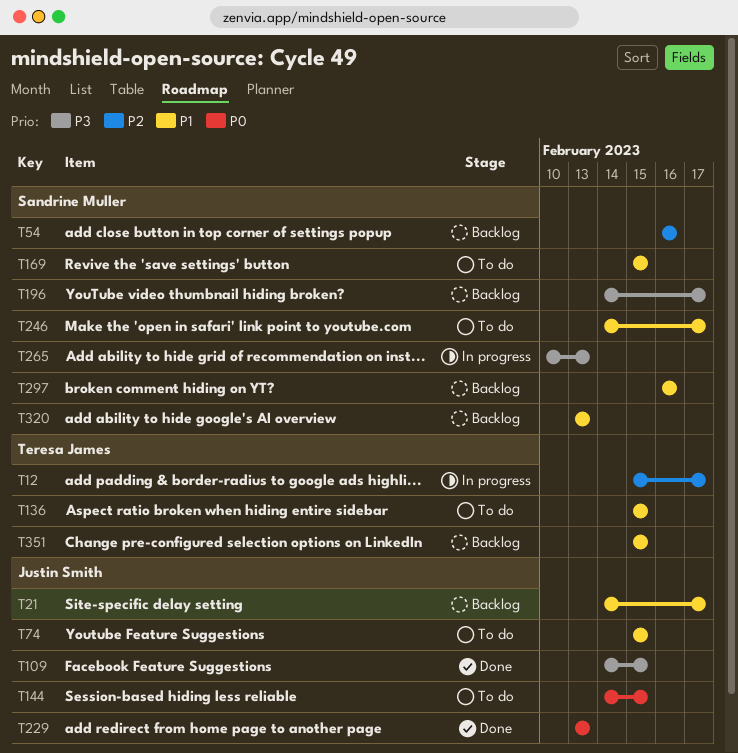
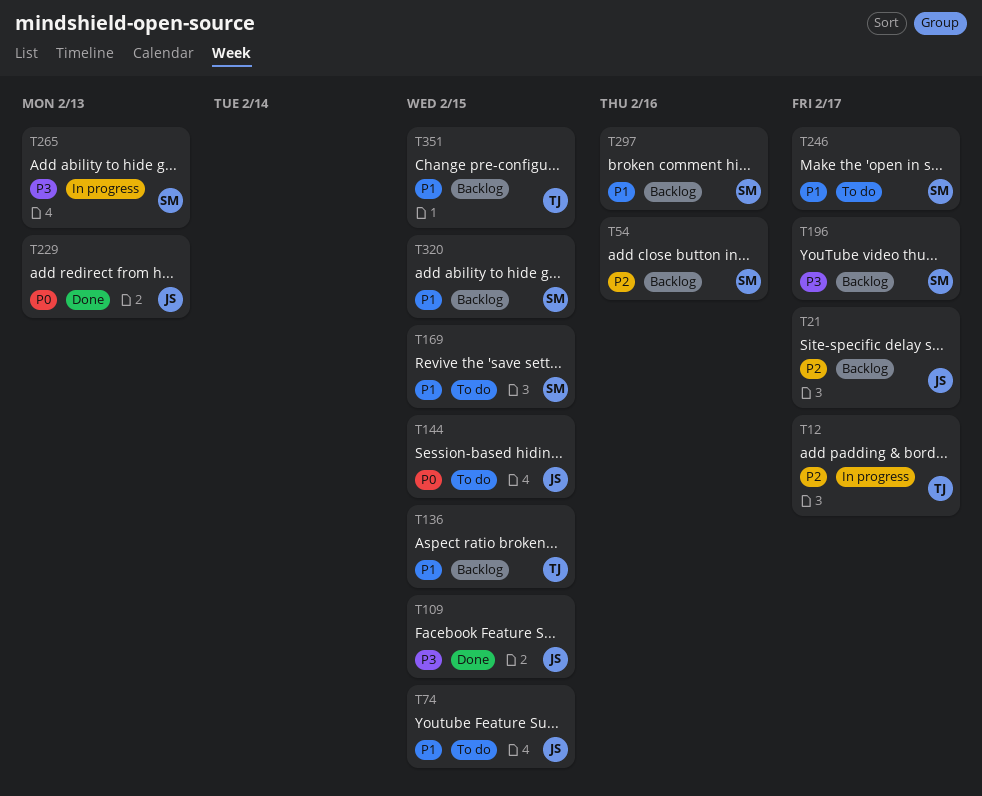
T21, priority: P1 -> P2
T136, status: To do -> Backlog
T320, due: Feb 13 -> Feb 15

